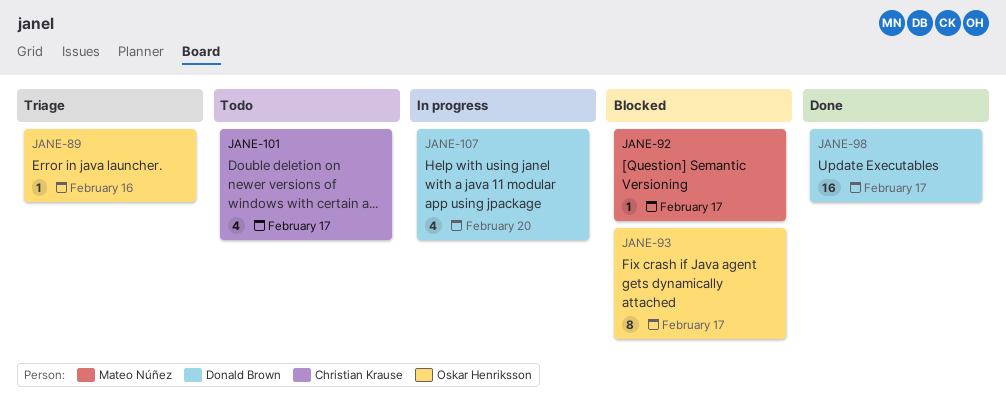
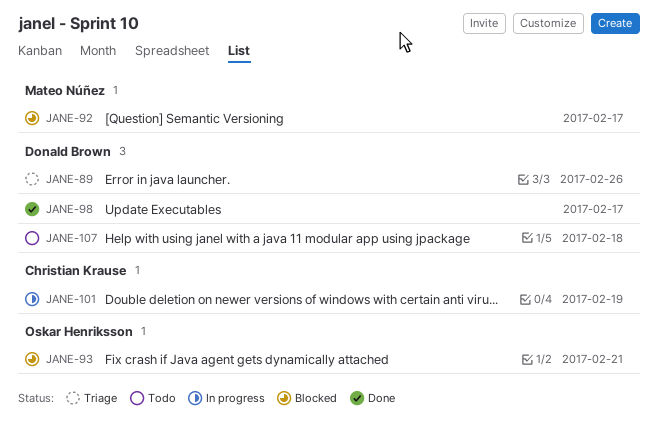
JANE-89, owner: Oskar Henriksson -> Donald Brown
JANE-89, due: Feb 16 -> Feb 26
JANE-93, due: Feb 17 -> Feb 21
JANE-101, status: Todo -> In progress
JANE-101, due: Feb 17 -> Feb 19
JANE-107, status: In progress -> Todo
JANE-107, due: Feb 20 -> Feb 18

